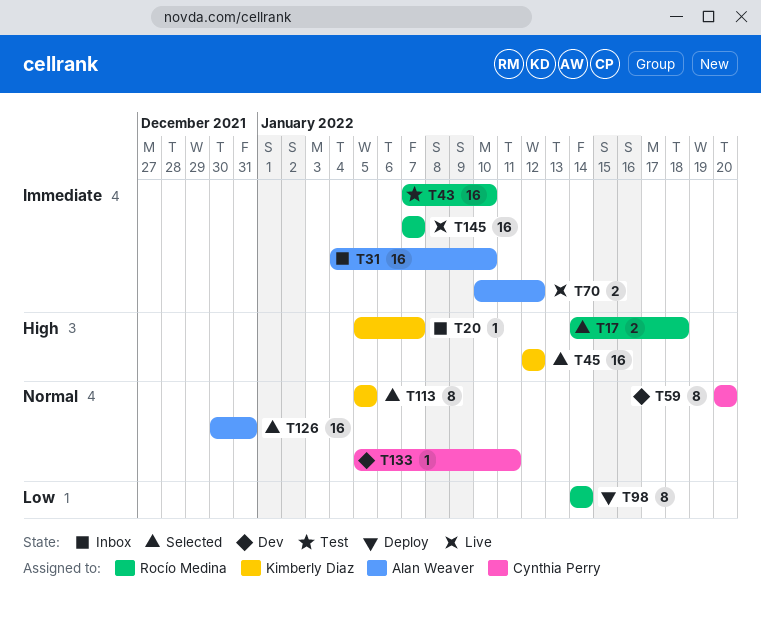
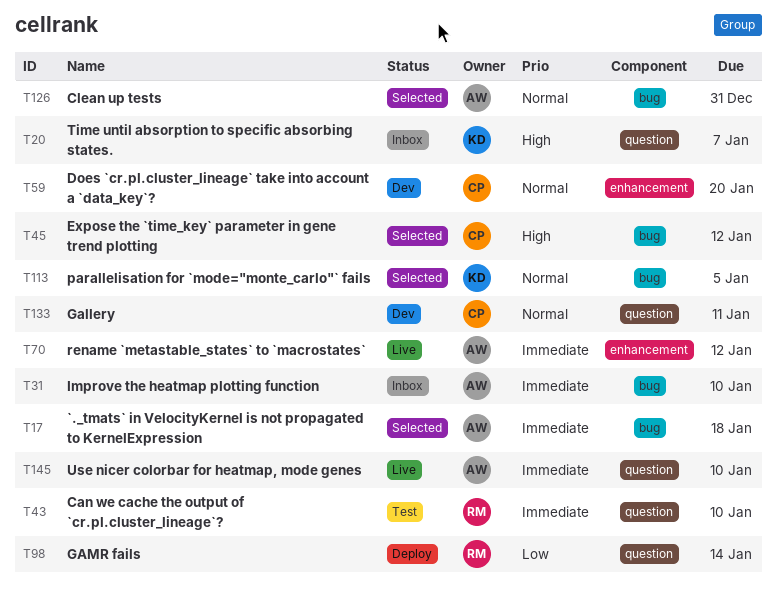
T17, owner: Rocío Medina -> Alan Weaver
T17, priority: High -> Immediate
T45, owner: Kimberly Diaz -> Cynthia Perry
T145, owner: Rocío Medina -> Alan Weaver
T145, due: Jan 7 -> Jan 10

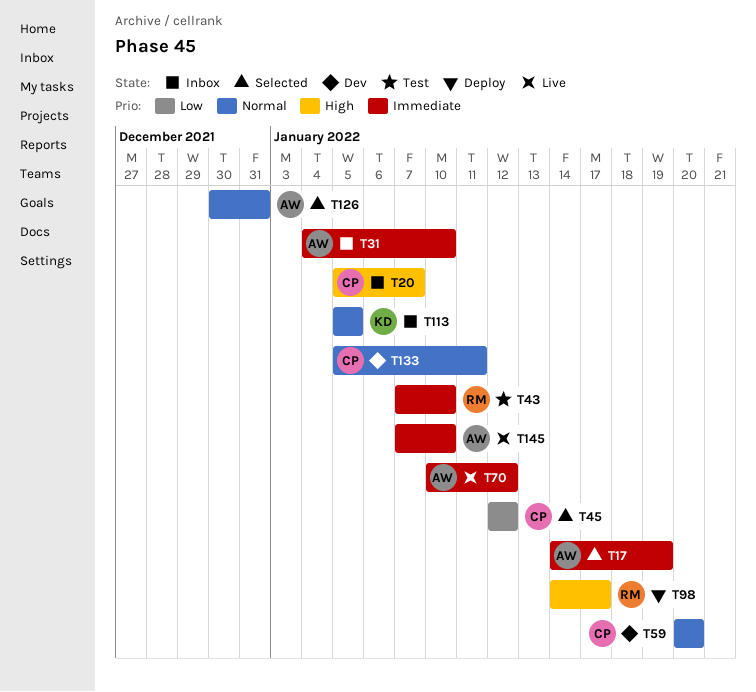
T17, due: Jan 18 -> Jan 19
T20, owner: KD -> CP
T45, priority: High -> Low
T98, priority: Low -> High
T98, due: Jan 14 -> Jan 17
T113, status: Selected -> Inbox

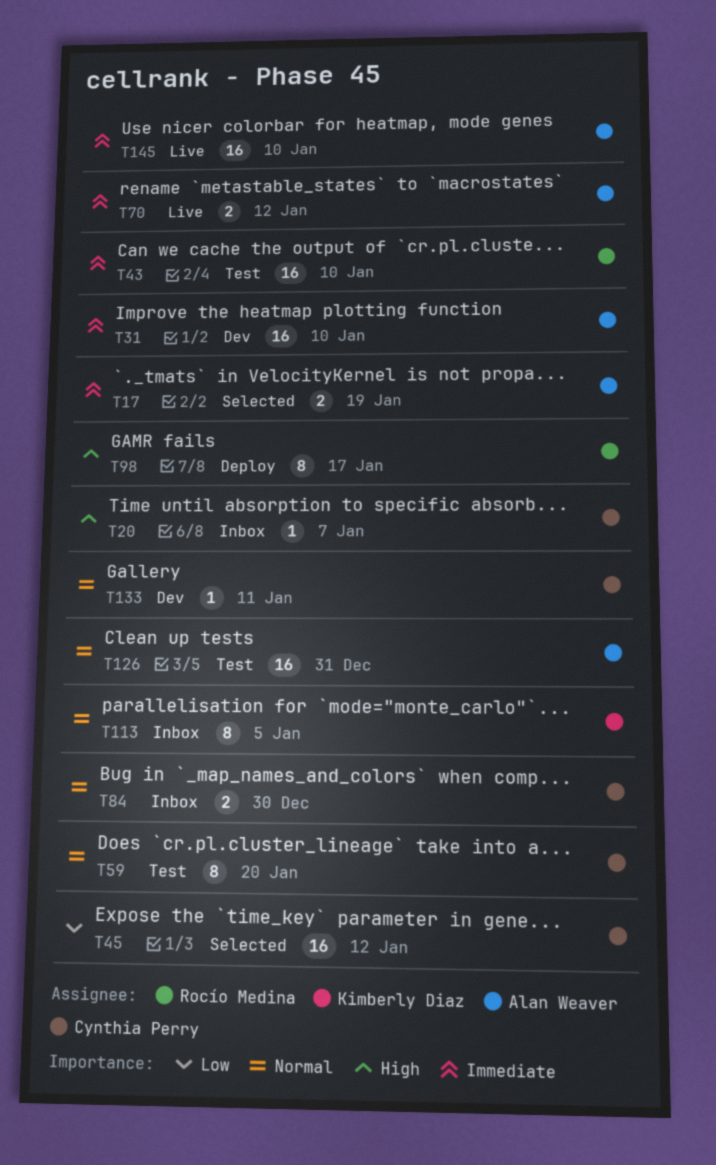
T31, status: Inbox -> Dev
T59, status: Dev -> Test
T84: none -> present
T126, status: Selected -> Test

